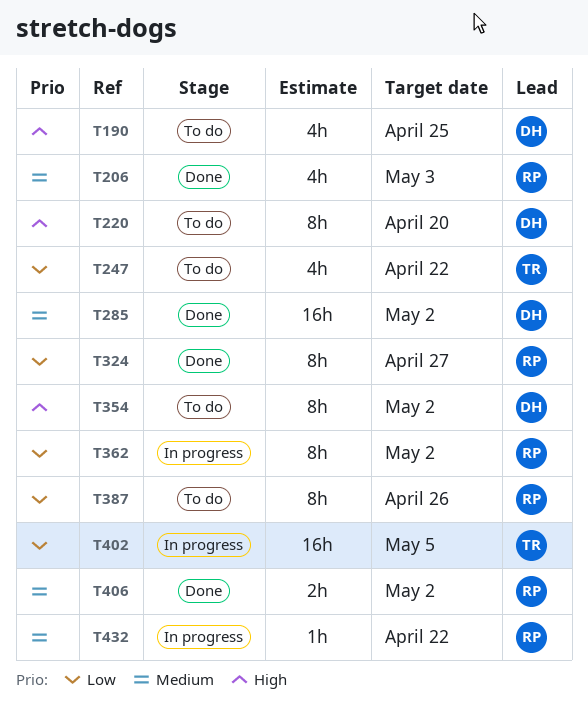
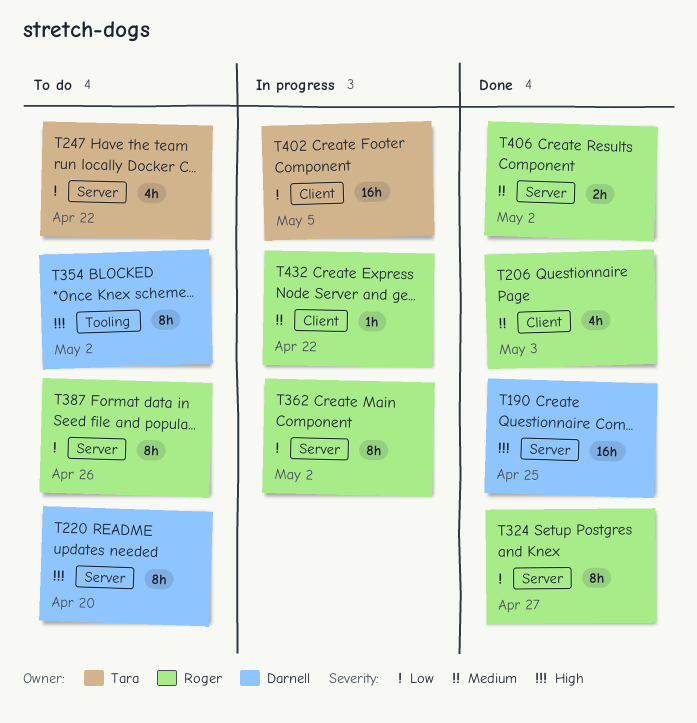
T190, status: To do -> Done
T190, estimate: 4h -> 16h
T285: present -> none

